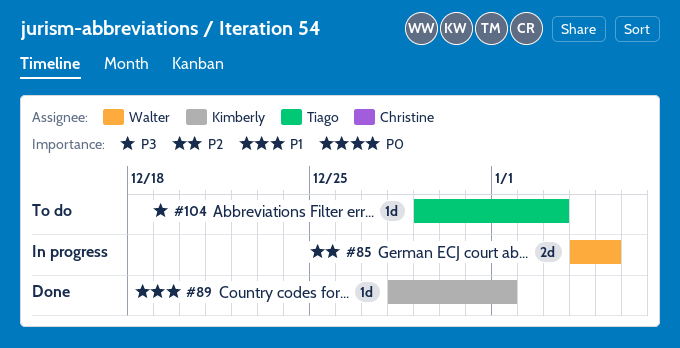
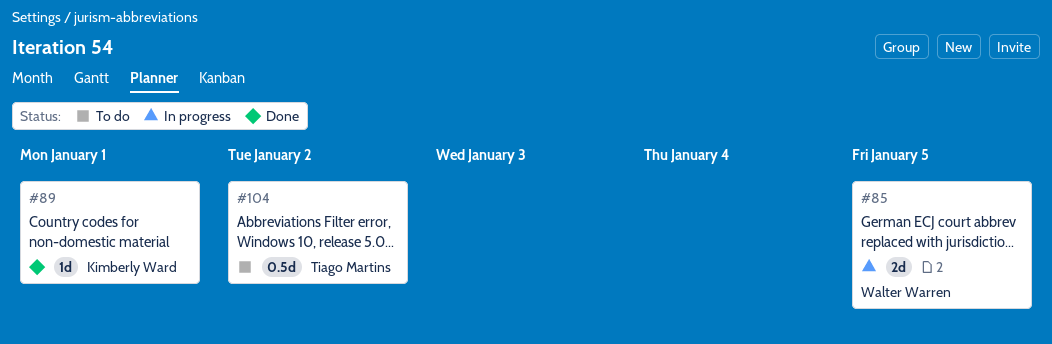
#104, estimate: 1d -> 0.5d
#104, due: Jan 3 -> Jan 2

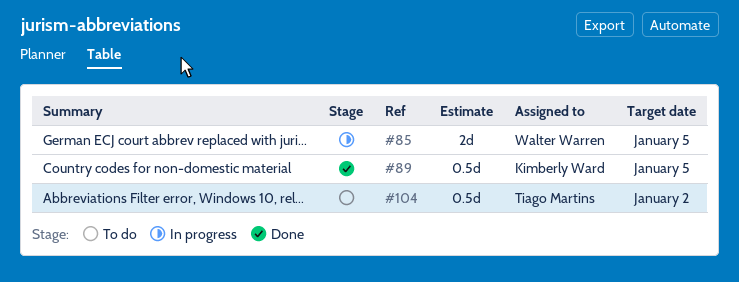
#89, estimate: 1d -> 0.5d
#89, due: Jan 1 -> Jan 5

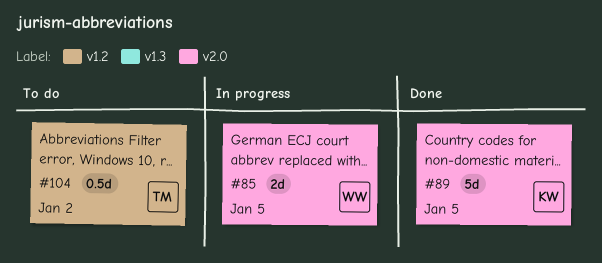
#89, estimate: 0.5d -> 5d

